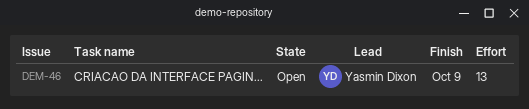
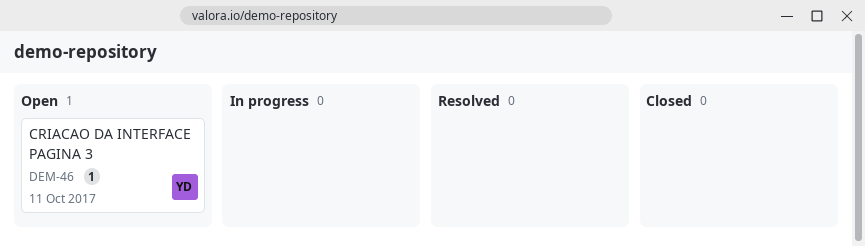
DEM-46, estimate: 13 -> 1
DEM-46, due: Oct 9 -> Oct 11

